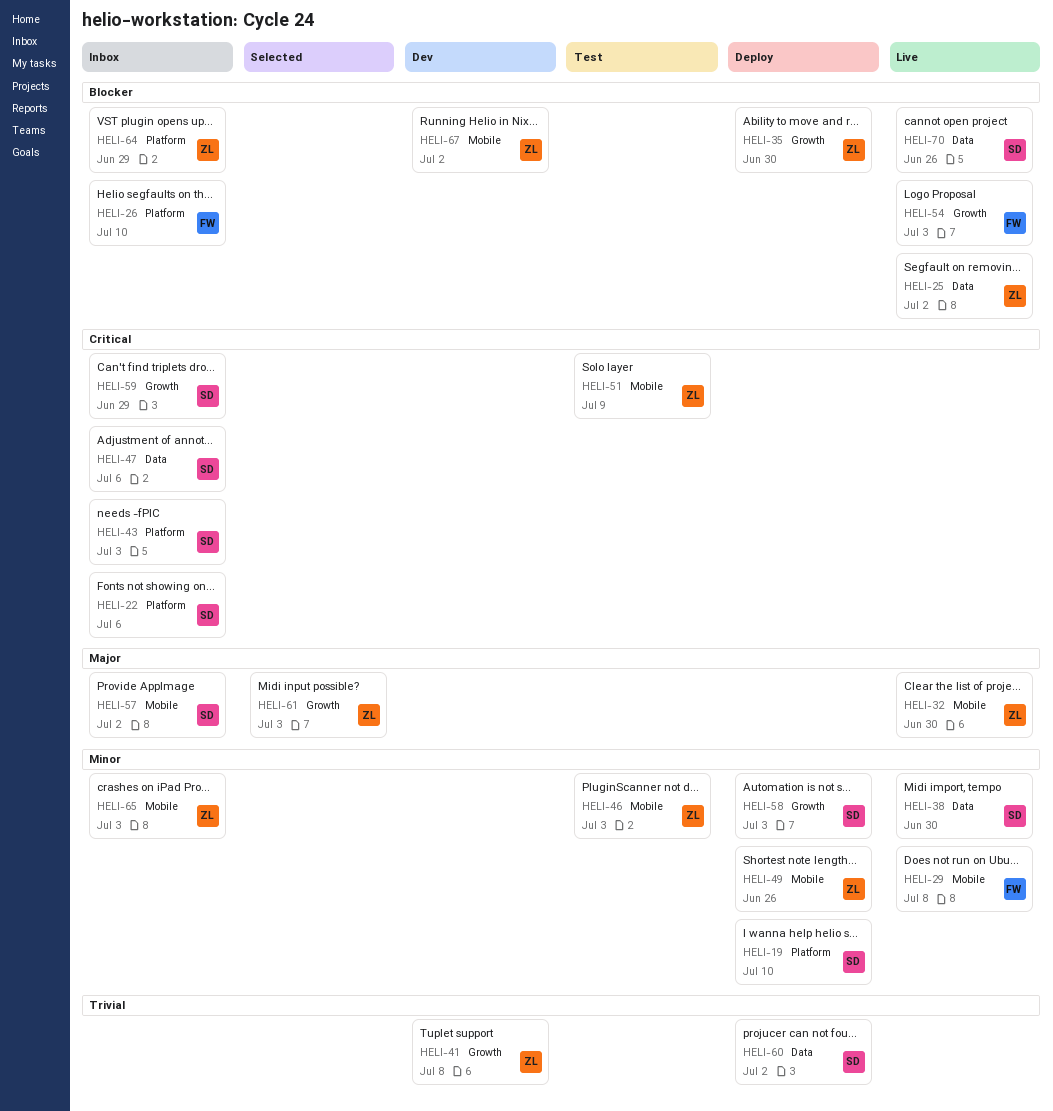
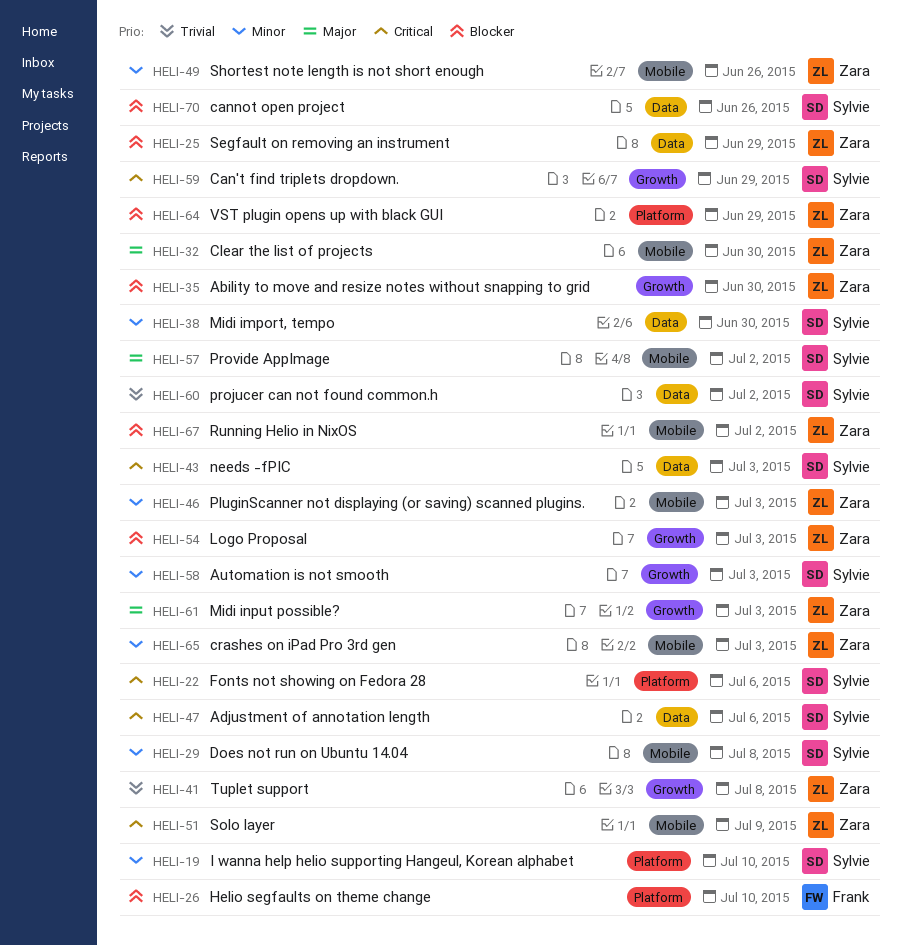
HELI-25, due: Jul 2 -> Jun 29
HELI-29, owner: Frank -> Sylvie
HELI-43, label: Platform -> Data
HELI-54, owner: Frank -> Zara

